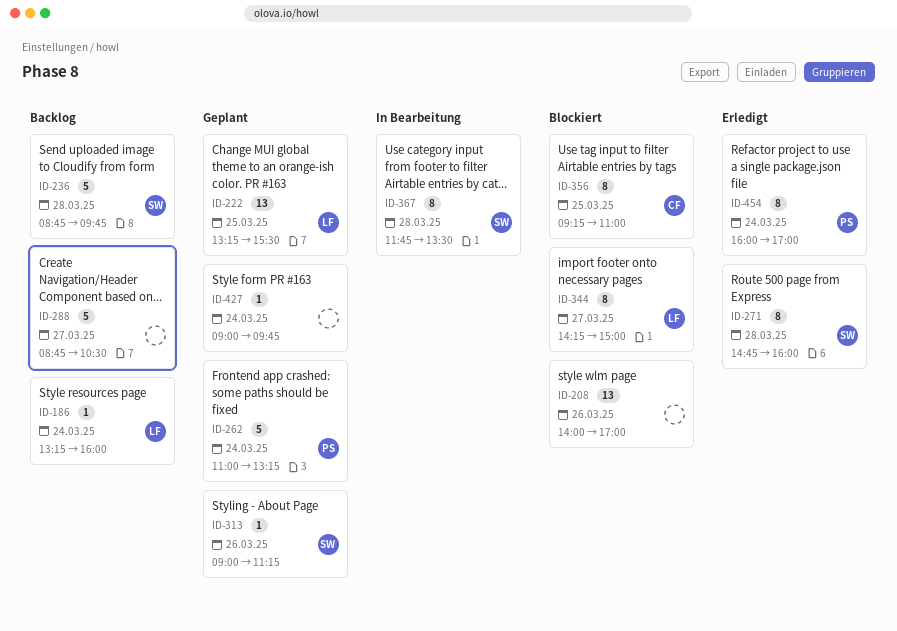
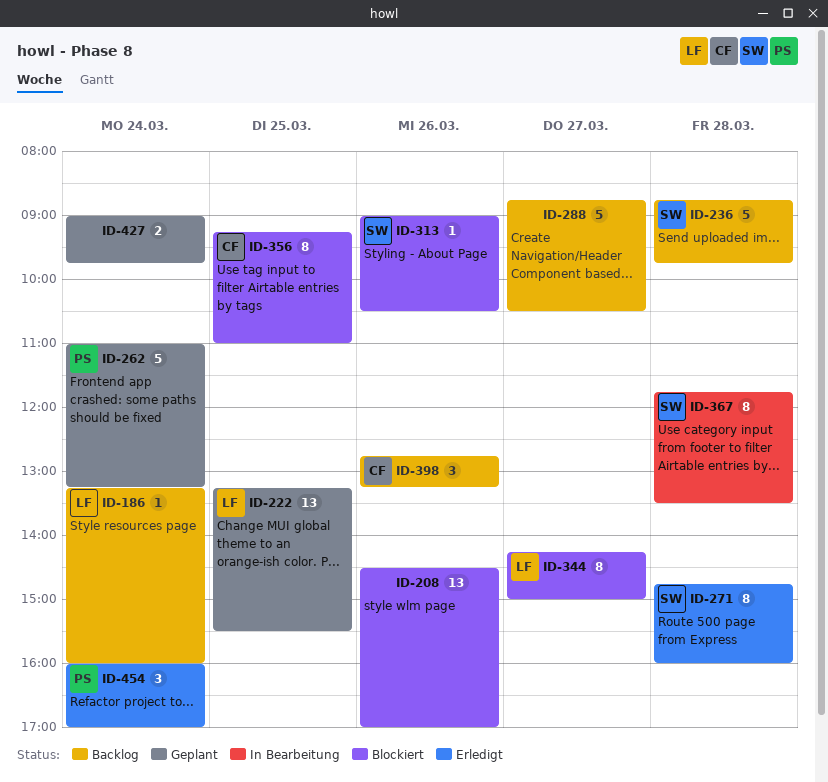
ID-208, begins: 14:00 -> 14:30
ID-313, status: Geplant -> Blockiert
ID-313, ends: 11:15 -> 10:30
ID-398: none -> present
ID-427, estimate: 1 -> 2
ID-454, estimate: 8 -> 3

